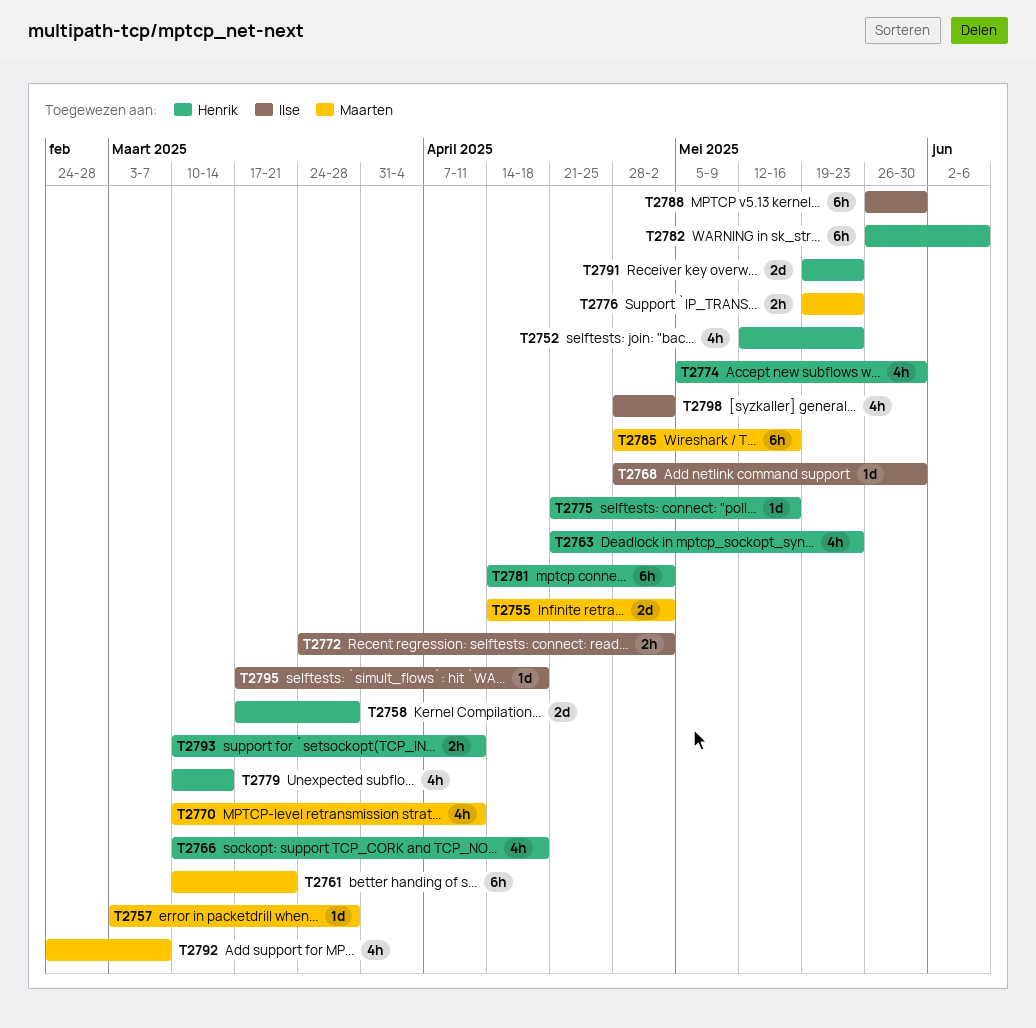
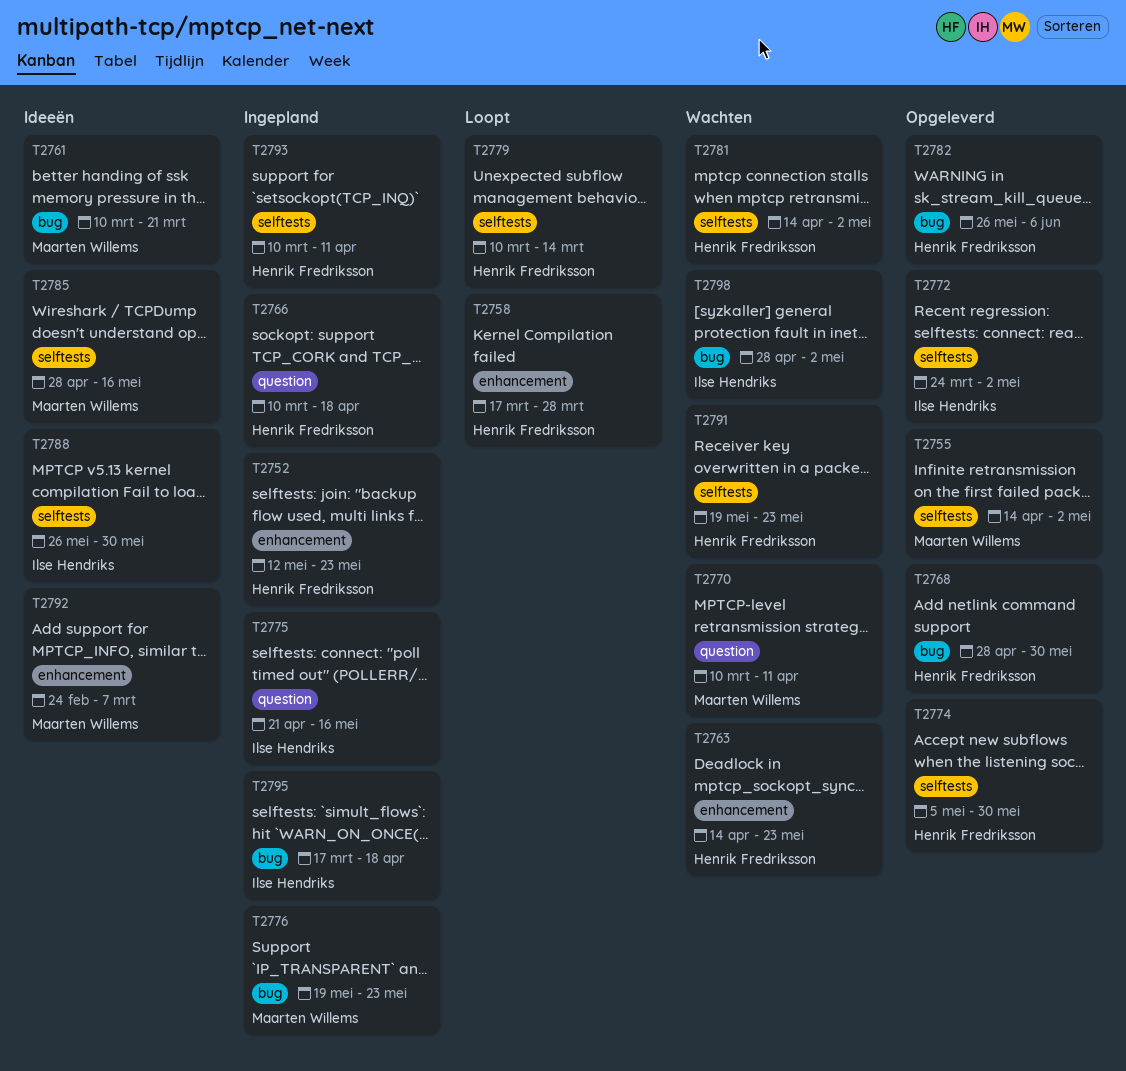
T2757: present -> none
T2763, start: Apr 21 -> Apr 14
T2768, owner: Ilse Hendriks -> Henrik Fredriksson
T2775, owner: Henrik Fredriksson -> Ilse Hendriks

